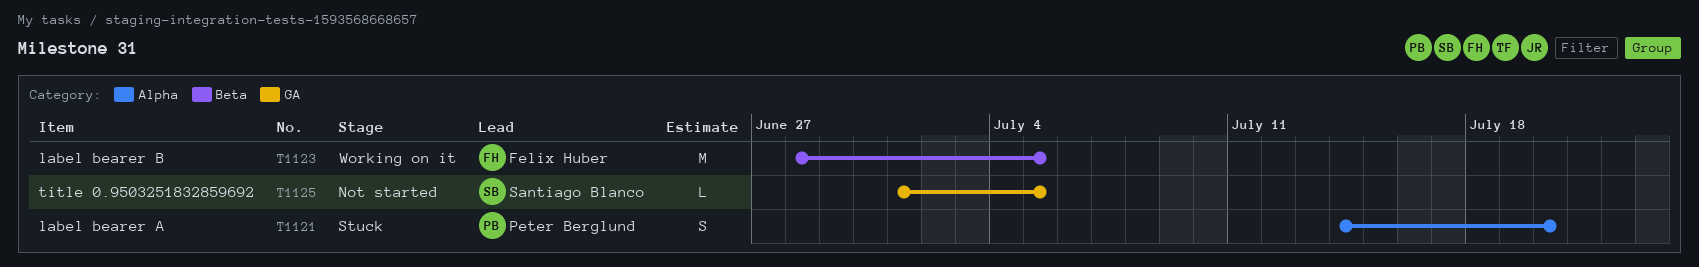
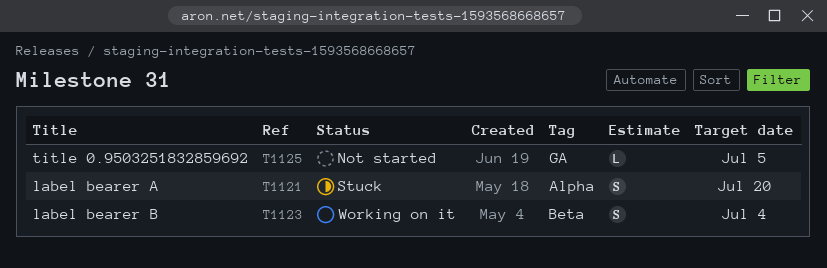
T1123, estimate: M -> S
T1123, due: Jul 5 -> Jul 4

